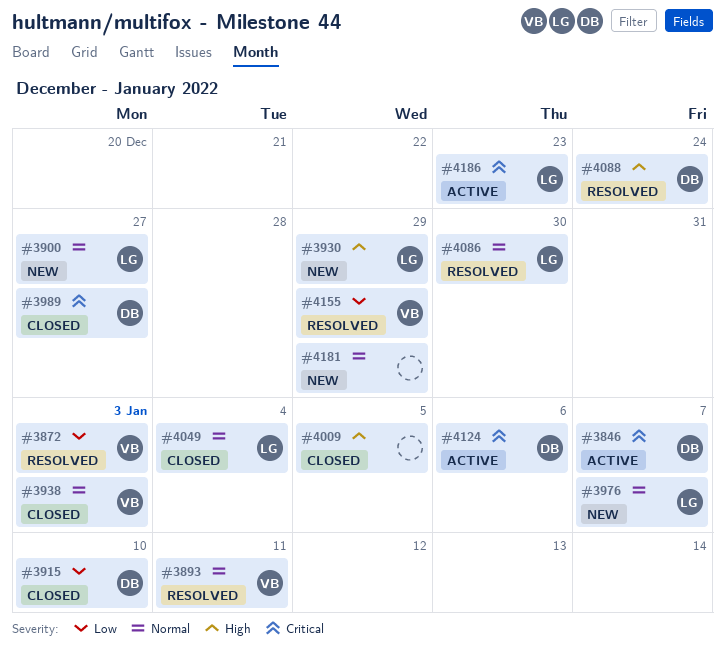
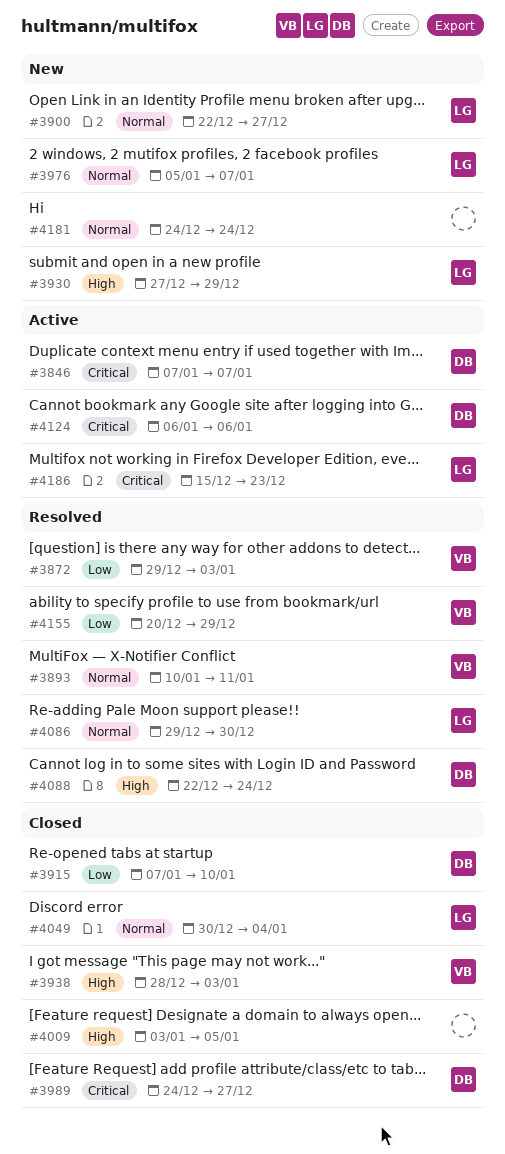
#3938, priority: Normal -> High
#4181, due: Dec 29 -> Dec 24

